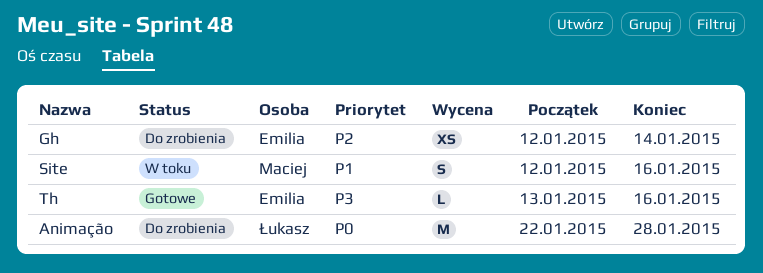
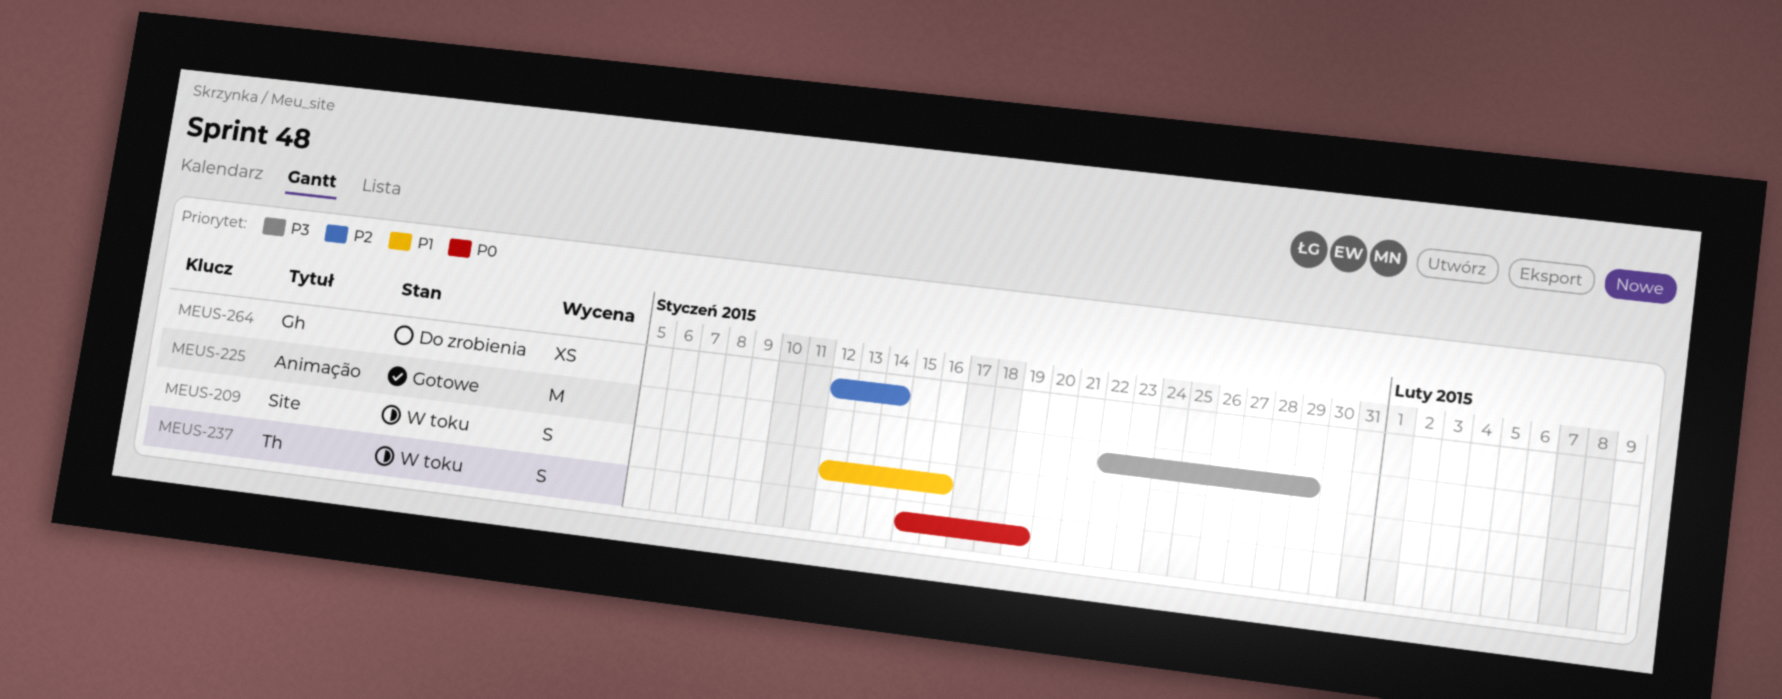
Animação, status: Do zrobienia -> Gotowe
Animação, priority: P0 -> P3
Animação, due: Jan 28 -> Jan 29
Th, status: Gotowe -> W toku
Th, priority: P3 -> P0
Th, estimate: L -> S
Th, start: Jan 13 -> Jan 15
Th, due: Jan 16 -> Jan 19

